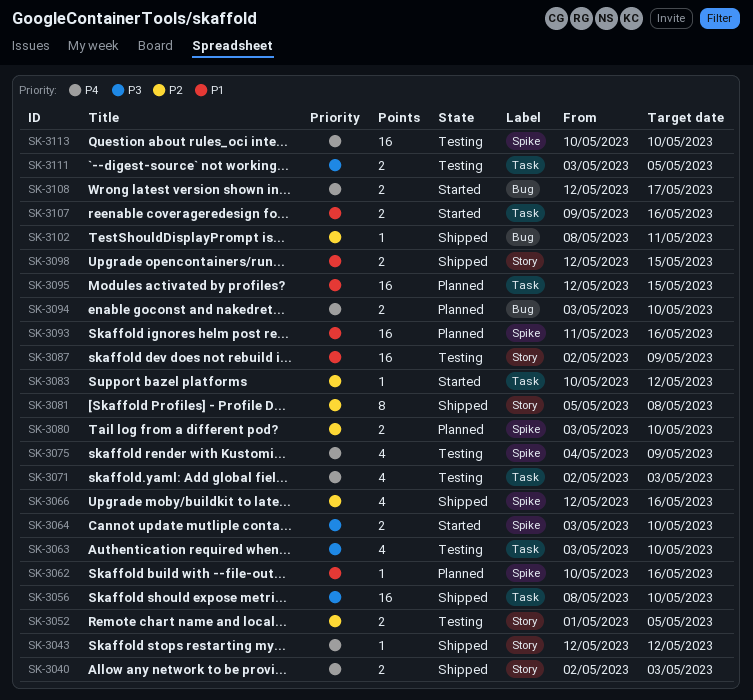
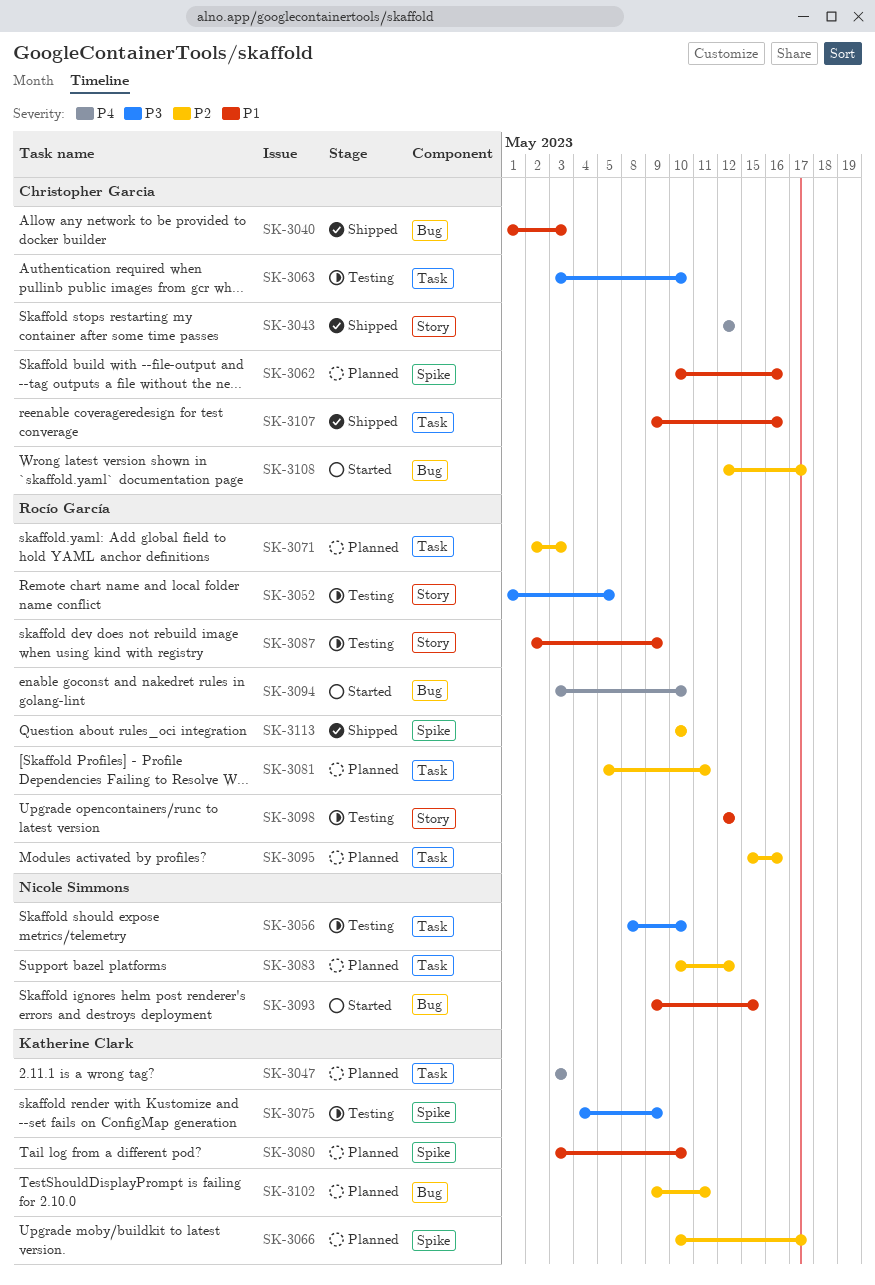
SK-3040, priority: P4 -> P1
SK-3040, label: Story -> Bug
SK-3040, start: May 2 -> May 1
SK-3047: none -> present
SK-3052, priority: P2 -> P3
SK-3056, status: Shipped -> Testing
SK-3064: present -> none
SK-3066, status: Shipped -> Planned
SK-3066, start: May 12 -> May 10
SK-3066, due: May 16 -> May 17
SK-3071, status: Testing -> Planned
SK-3071, priority: P4 -> P2
SK-3075, priority: P4 -> P3
SK-3080, priority: P2 -> P1
SK-3081, status: Shipped -> Planned
SK-3081, label: Story -> Task
SK-3081, due: May 8 -> May 11
SK-3083, status: Started -> Planned
SK-3093, status: Planned -> Started
SK-3093, label: Spike -> Bug
SK-3093, start: May 11 -> May 9
SK-3093, due: May 16 -> May 15
SK-3094, status: Planned -> Started
SK-3095, priority: P1 -> P2
SK-3095, start: May 12 -> May 15
SK-3095, due: May 15 -> May 16
SK-3098, status: Shipped -> Testing
SK-3098, due: May 15 -> May 12
SK-3102, status: Shipped -> Planned
SK-3102, start: May 8 -> May 9
SK-3107, status: Started -> Shipped
SK-3108, priority: P4 -> P2
SK-3111: present -> none
SK-3113, status: Testing -> Shipped
SK-3113, priority: P4 -> P2

